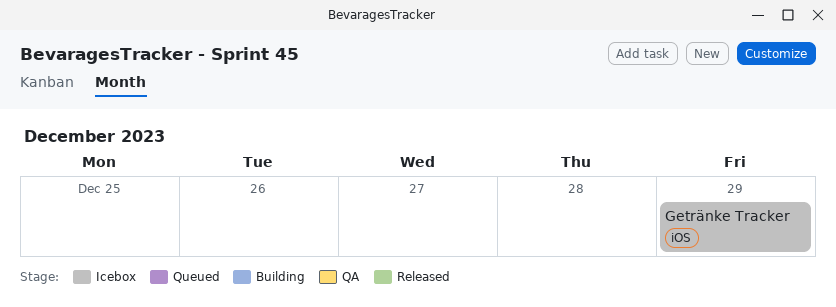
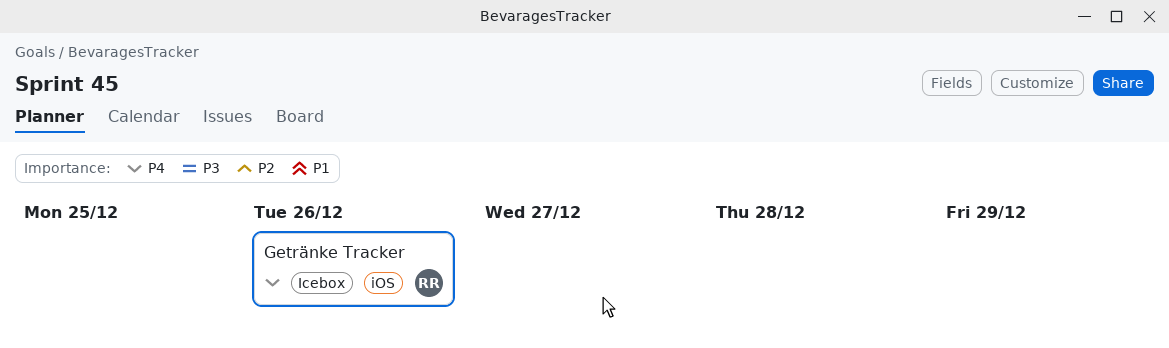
Getränke Tracker, due: Dec 29 -> Dec 26

